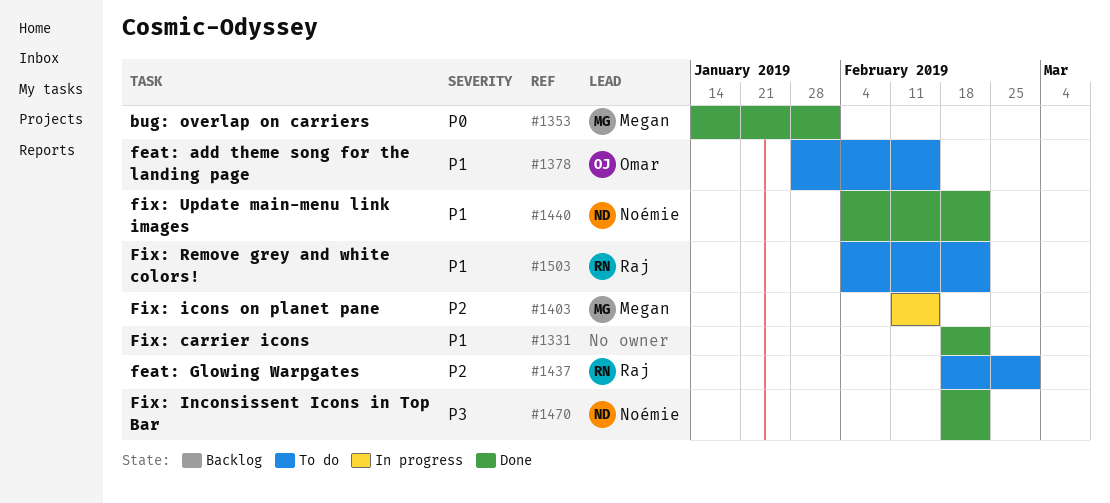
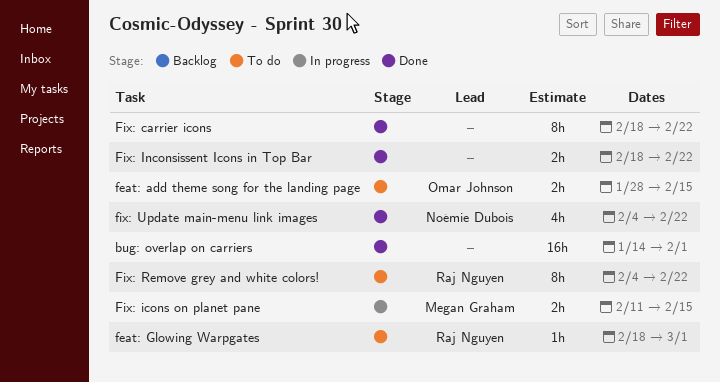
bug: overlap on carriers, owner: Megan Graham -> none
Fix: Inconsissent Icons in Top Bar, owner: Noémie Dubois -> none

